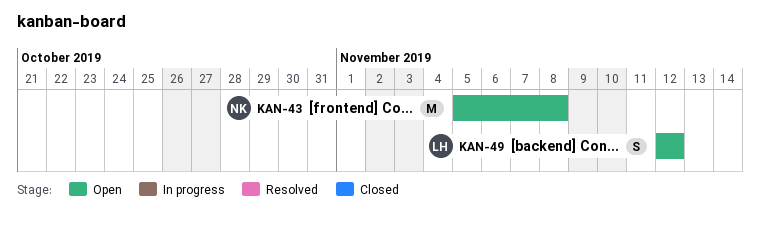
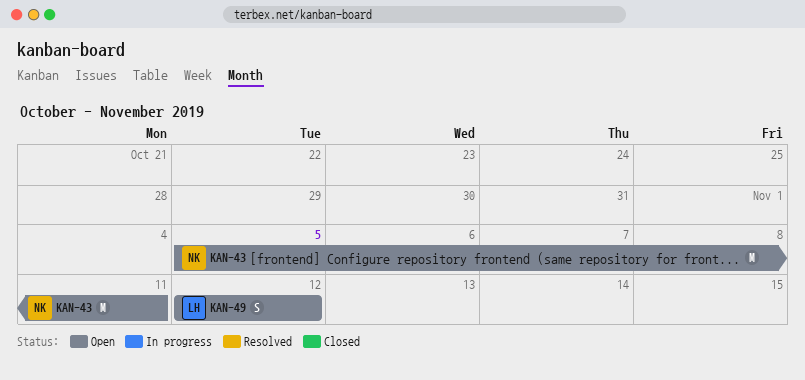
KAN-43, due: Nov 8 -> Nov 11

